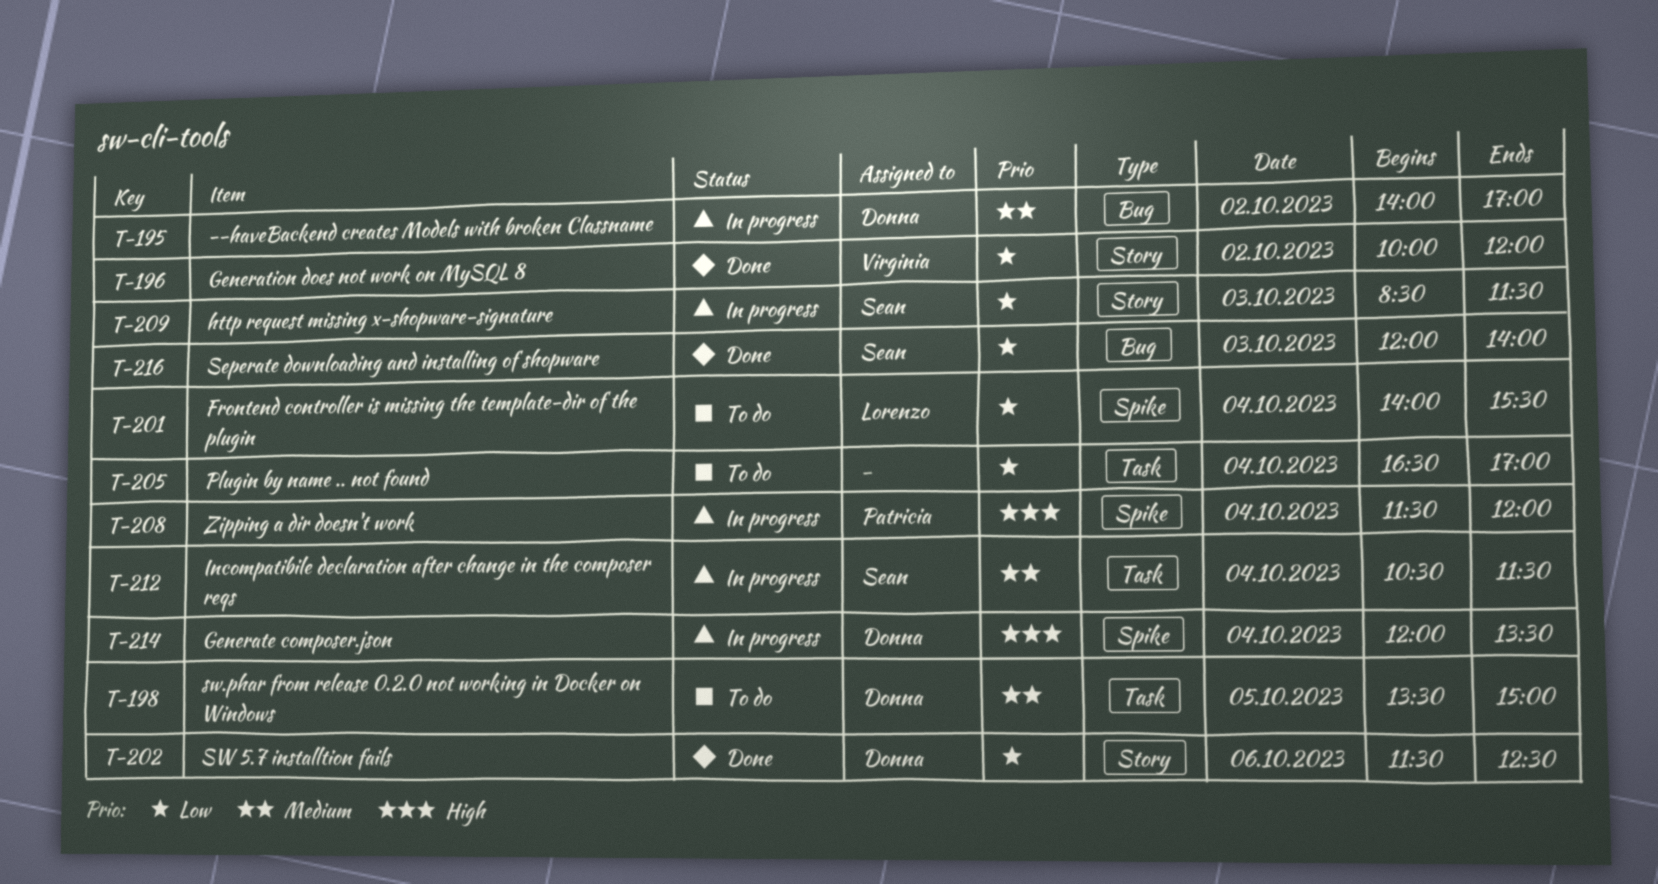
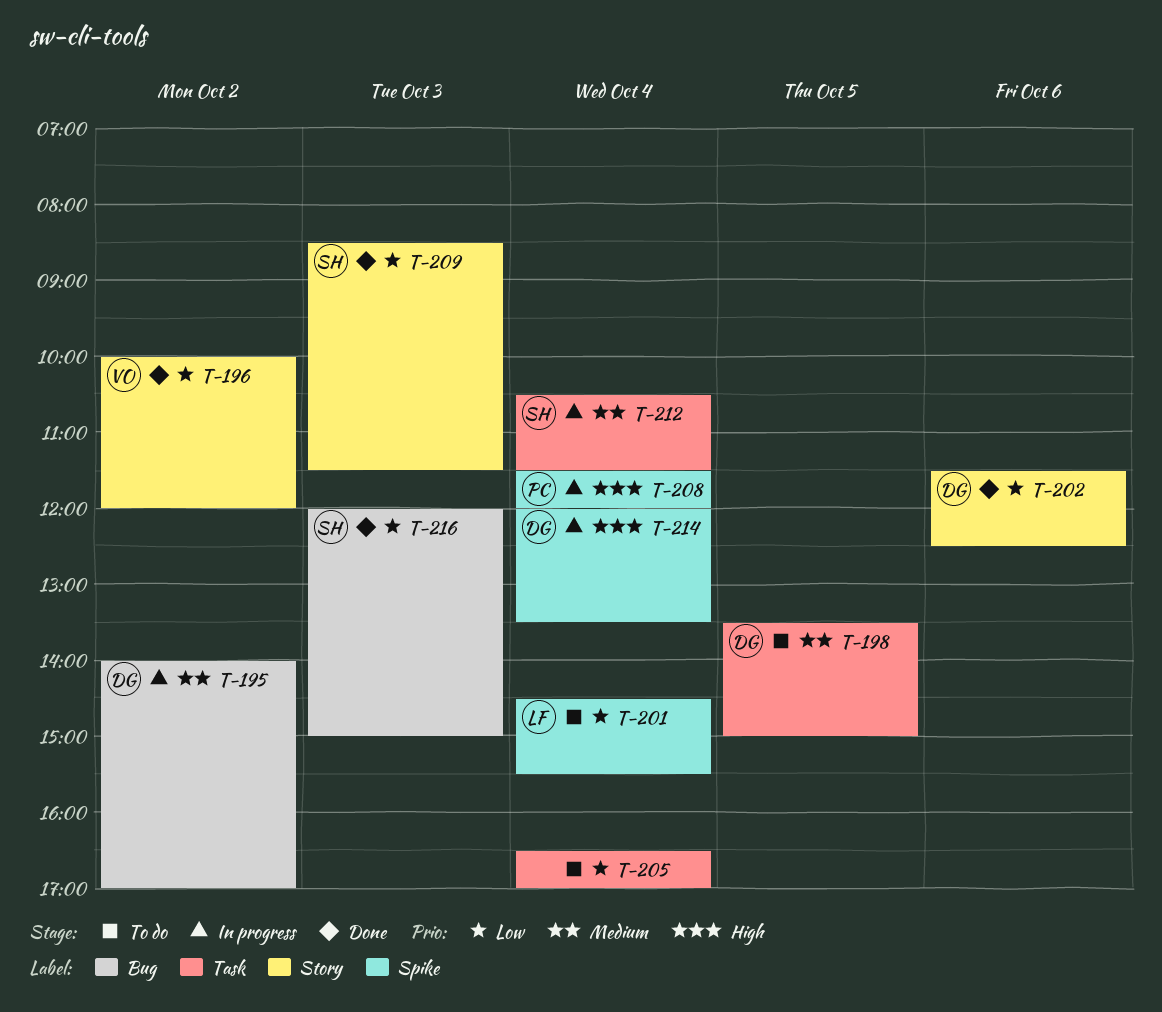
T-201, begins: 14:00 -> 14:30
T-209, status: In progress -> Done
T-216, ends: 14:00 -> 15:00

